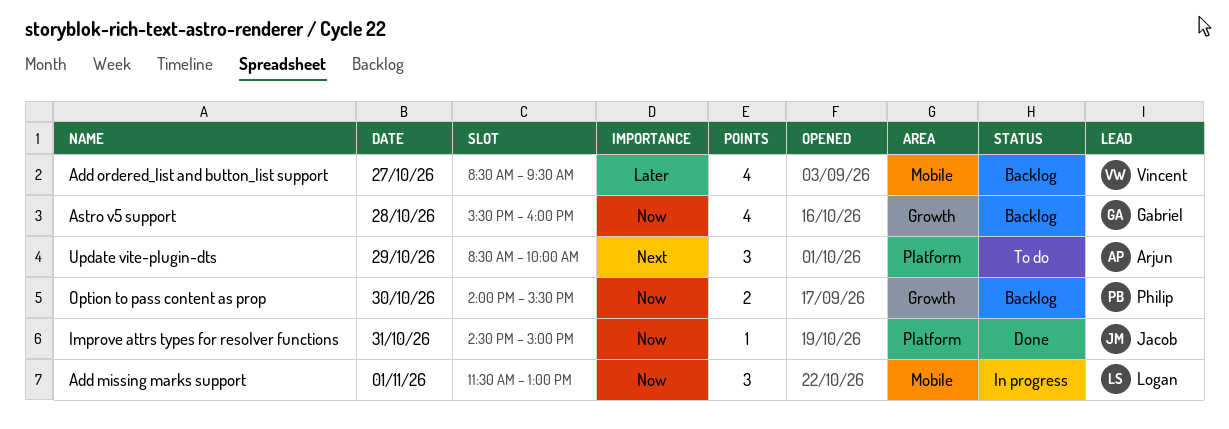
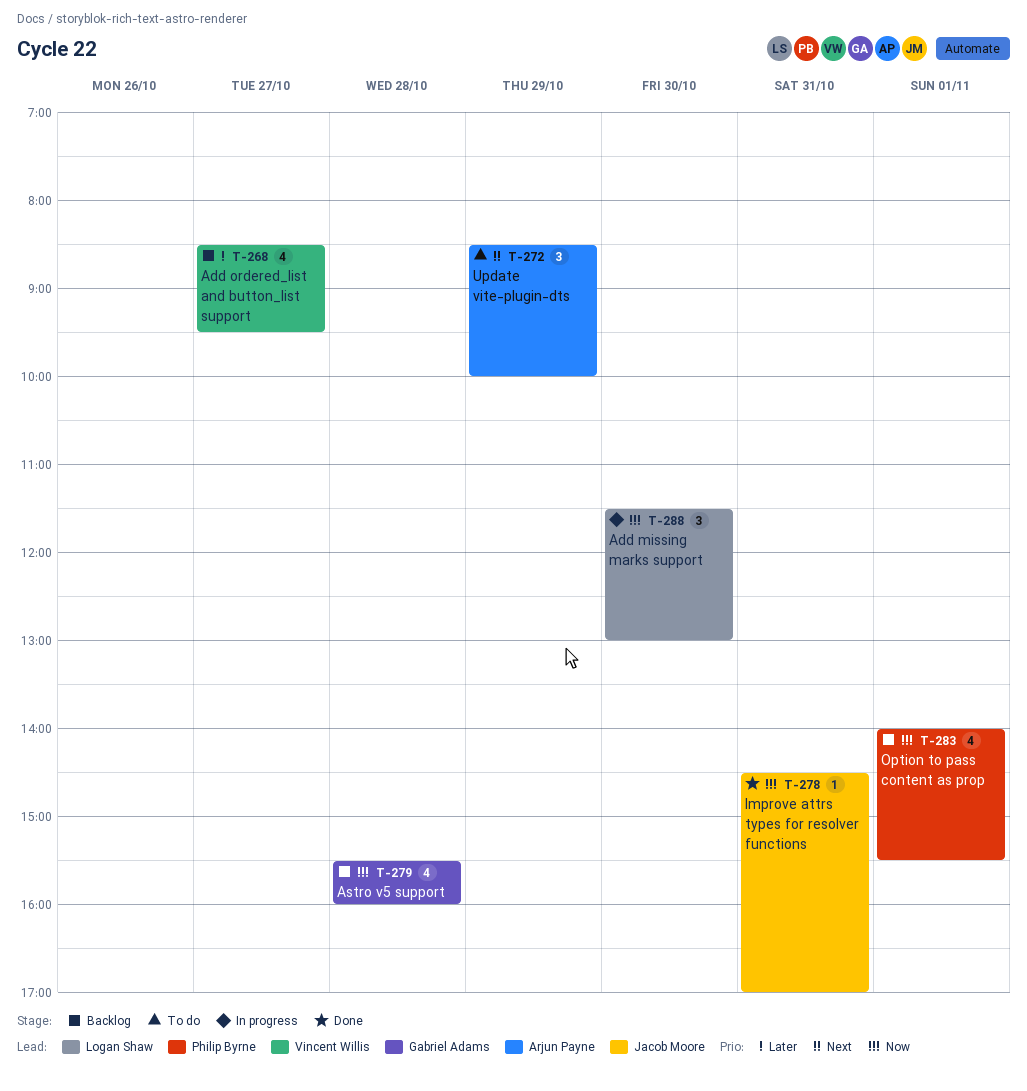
Add missing marks support, day: Nov 1 -> Oct 30
Improve attrs types for resolver functions, ends: 15:00 -> 17:00
Option to pass content as prop, estimate: 2 -> 4
Option to pass content as prop, day: Oct 30 -> Nov 1

